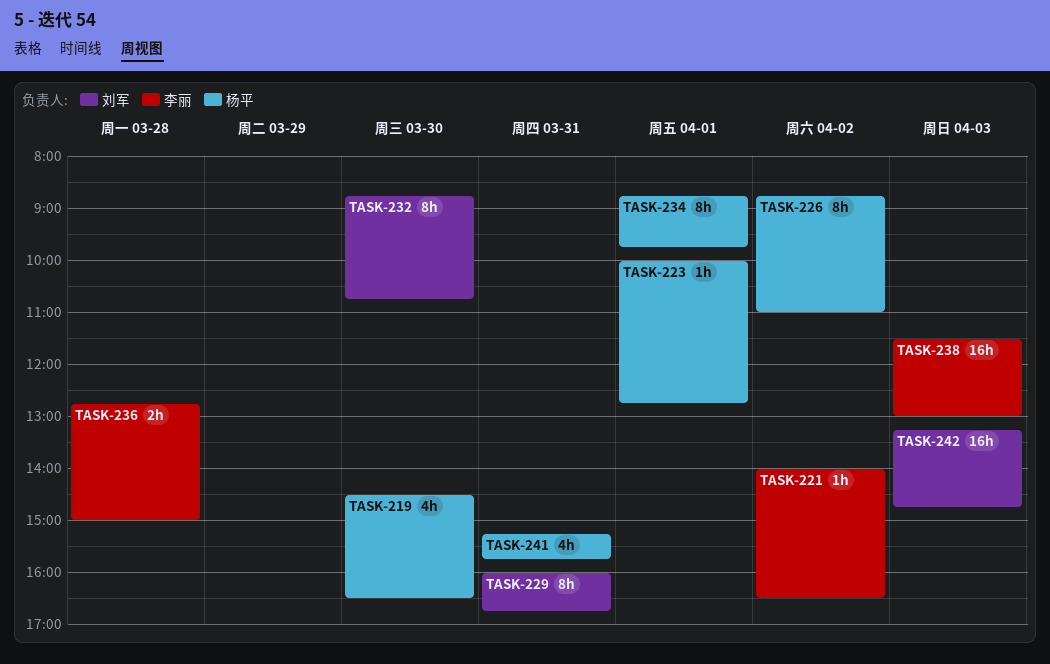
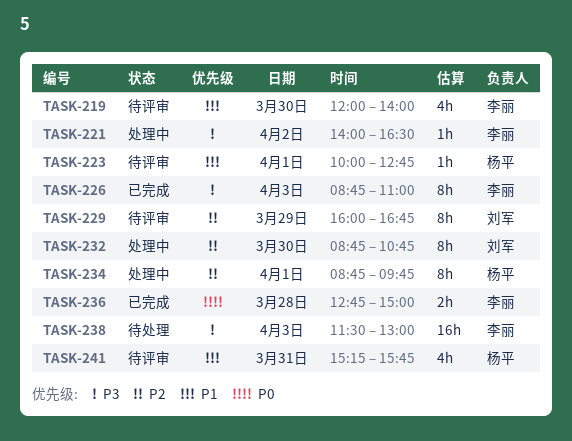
TASK-219, owner: 杨平 -> 李丽
TASK-219, begins: 14:30 -> 12:00
TASK-219, ends: 16:30 -> 14:00
TASK-226, owner: 杨平 -> 李丽
TASK-226, day: Apr 2 -> Apr 3
TASK-229, day: Mar 31 -> Mar 29
TASK-242: present -> none

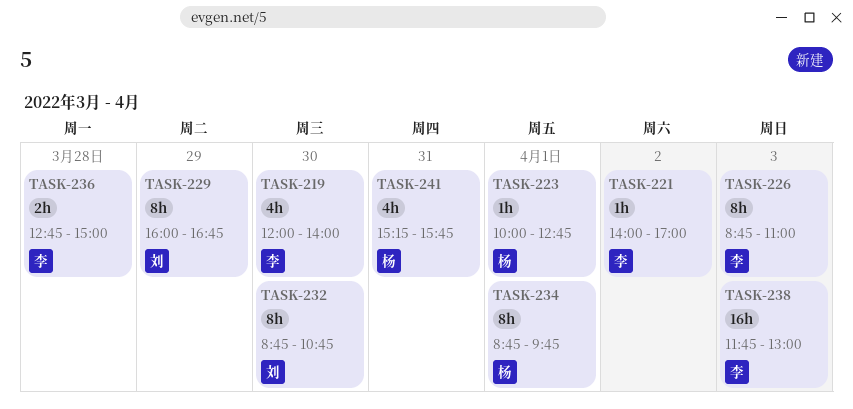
TASK-221, ends: 16:30 -> 17:00
TASK-238, begins: 11:30 -> 11:45

